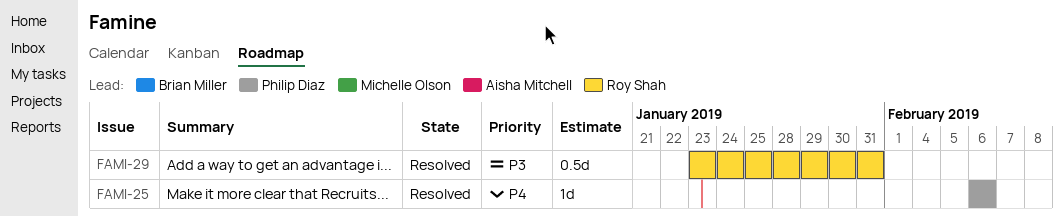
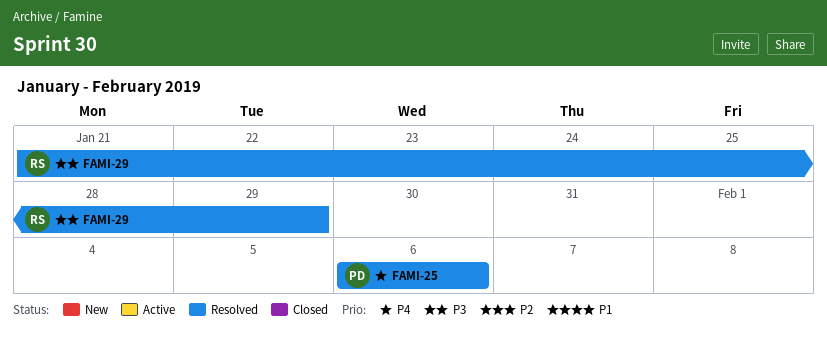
FAMI-29, start: Jan 23 -> Jan 21
FAMI-29, due: Jan 31 -> Jan 29

